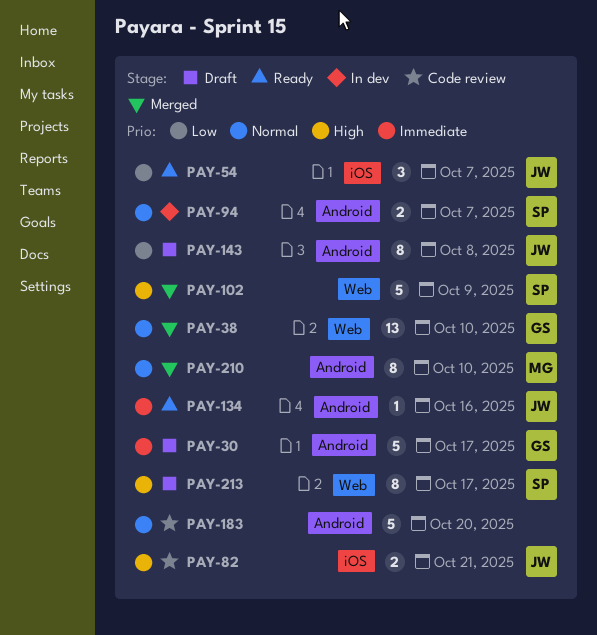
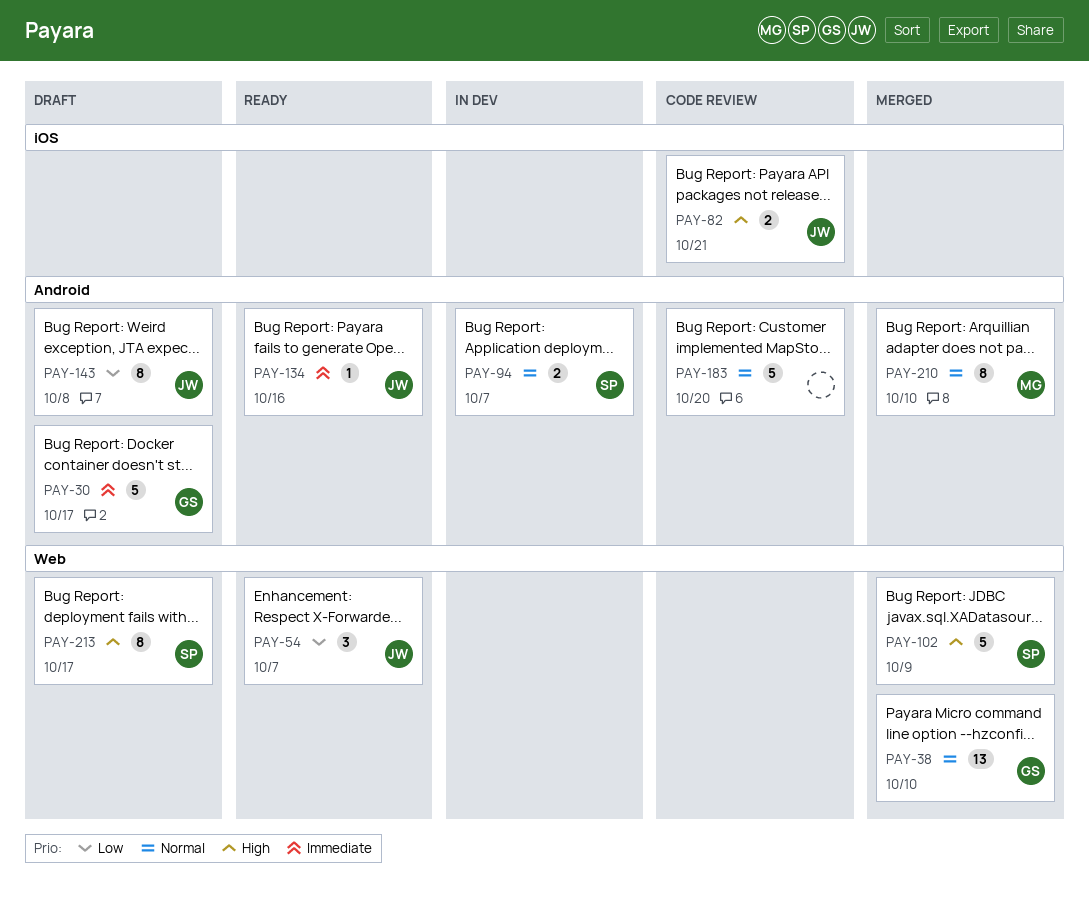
PAY-54, label: iOS -> Web

